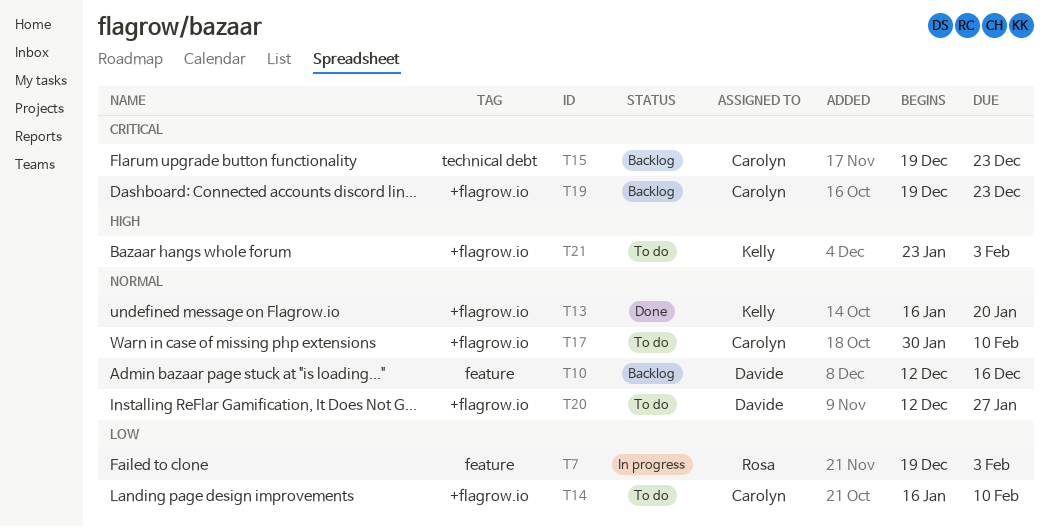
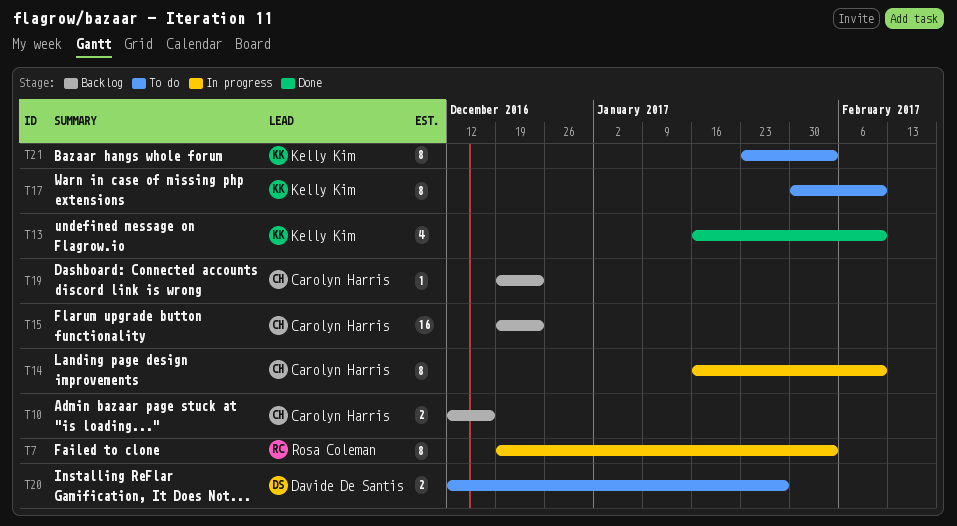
T10, owner: Davide De Santis -> Carolyn Harris
T13, due: Jan 20 -> Feb 10
T14, status: To do -> In progress
T17, owner: Carolyn Harris -> Kelly Kim

